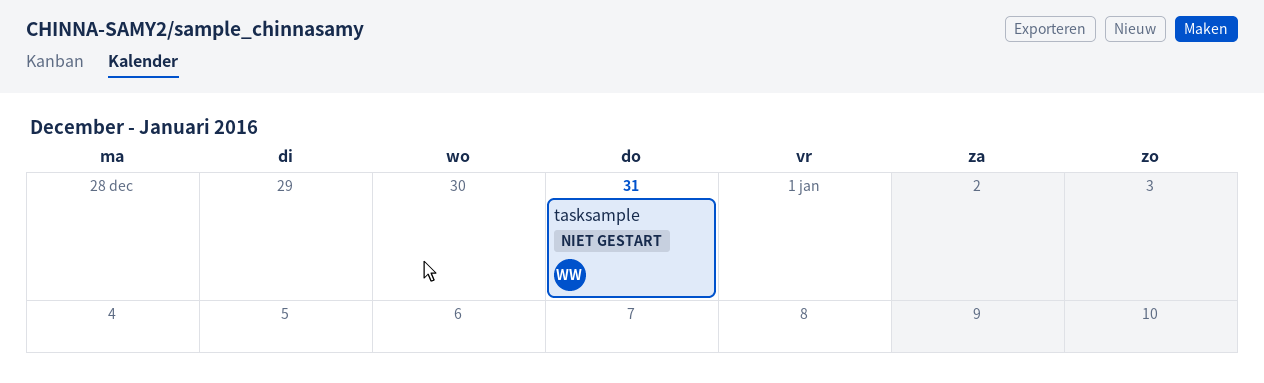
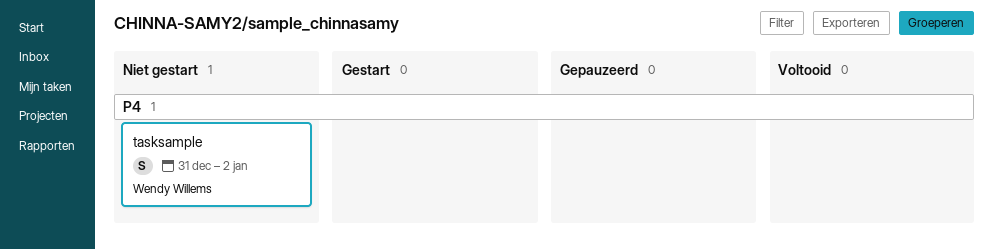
tasksample, due: Dec 31 -> Jan 2

